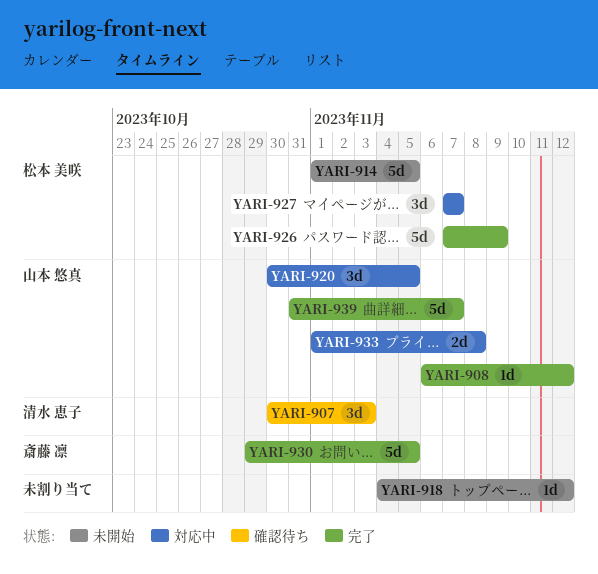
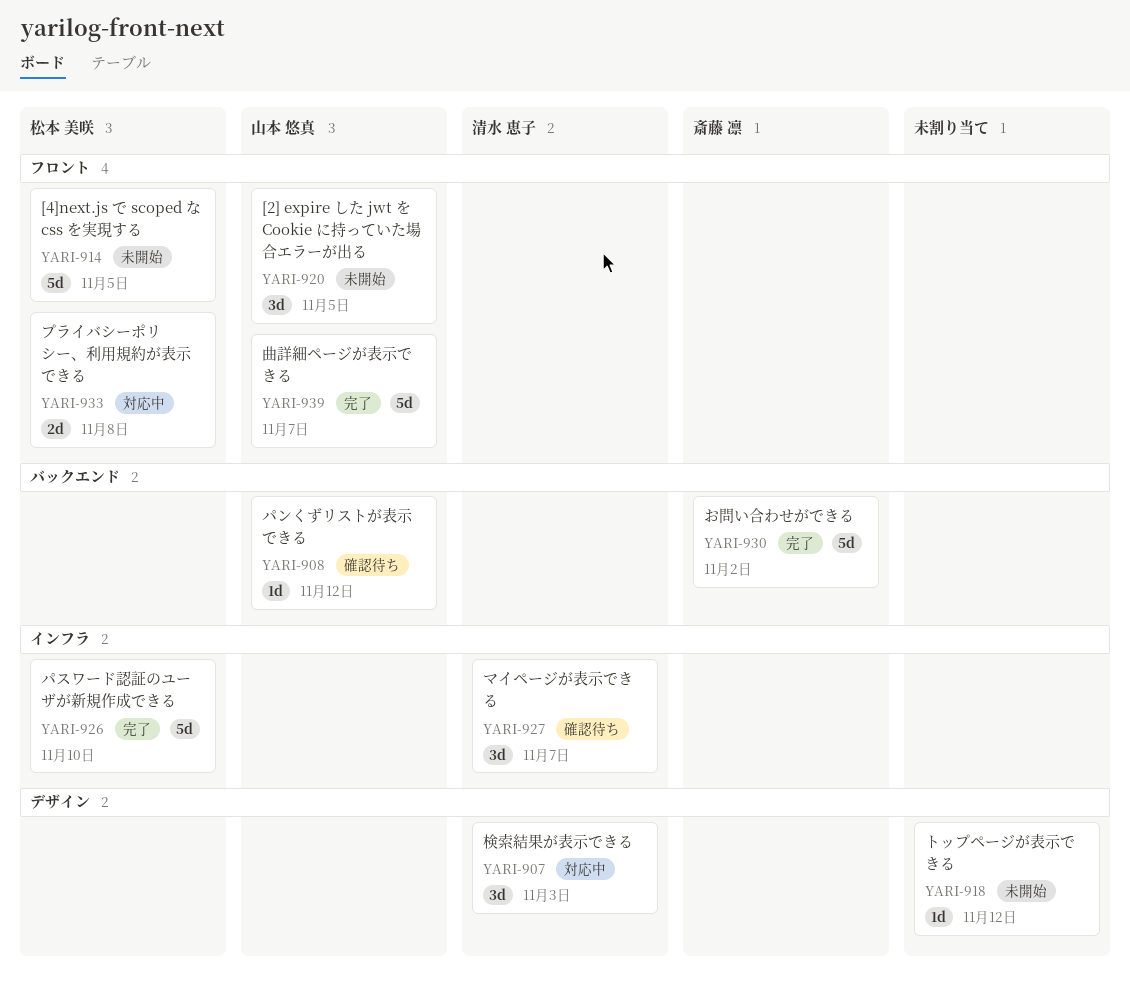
YARI-907, status: 確認待ち -> 対応中
YARI-908, status: 完了 -> 確認待ち
YARI-920, status: 対応中 -> 未開始
YARI-926, due: Nov 9 -> Nov 10
YARI-927, status: 対応中 -> 確認待ち
YARI-927, owner: 松本 美咲 -> 清水 恵子
YARI-930, due: Nov 5 -> Nov 2
YARI-933, owner: 山本 悠真 -> 松本 美咲

